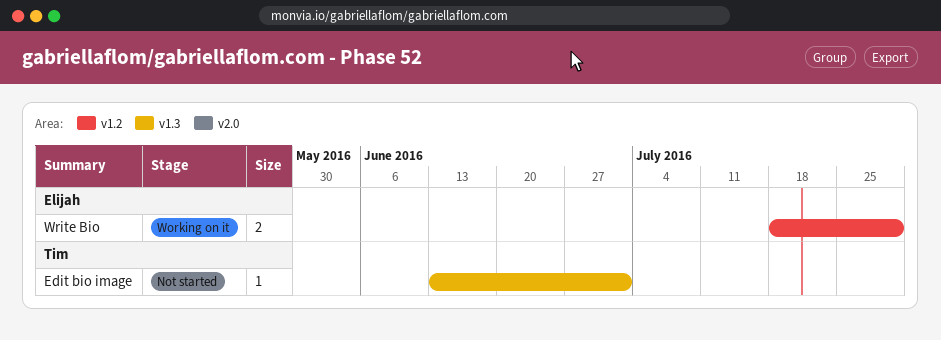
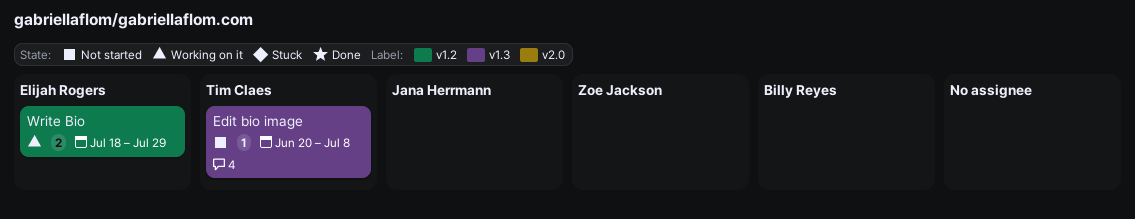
Edit bio image, start: Jun 13 -> Jun 20
Edit bio image, due: Jul 1 -> Jul 8

